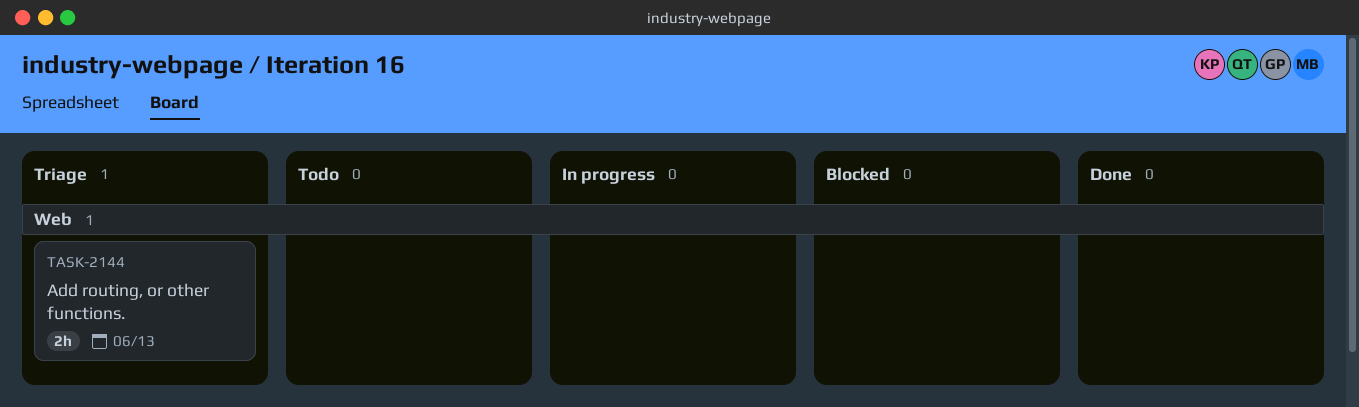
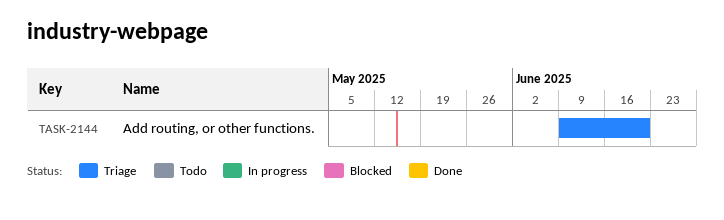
TASK-2144, due: Jun 13 -> Jun 20

